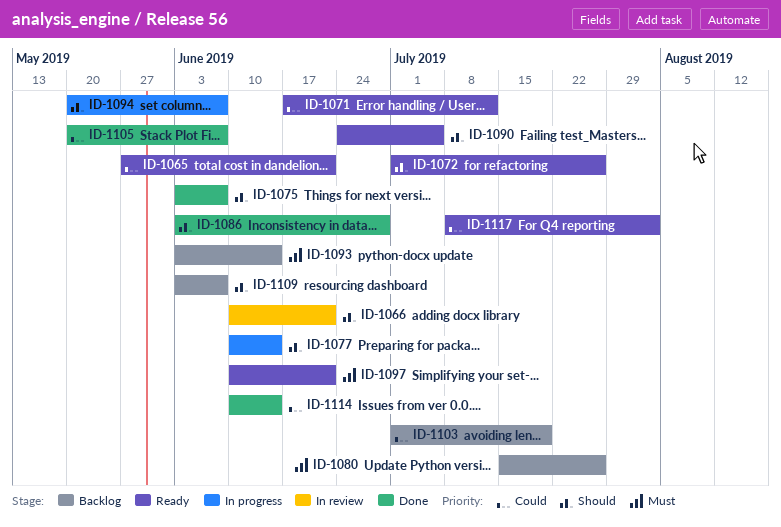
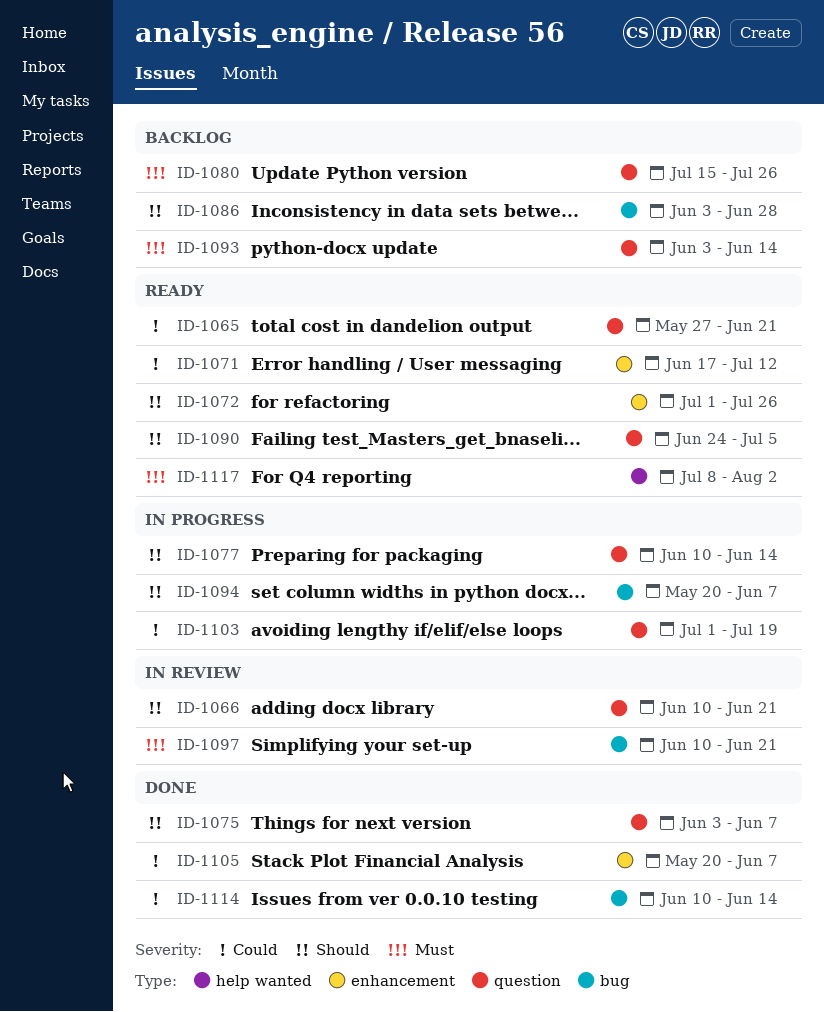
ID-1086, status: Done -> Backlog
ID-1097, status: Ready -> In review
ID-1103, status: Backlog -> In progress
ID-1109: present -> none
ID-1117, priority: Could -> Must

